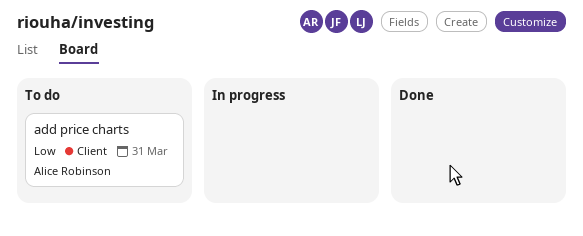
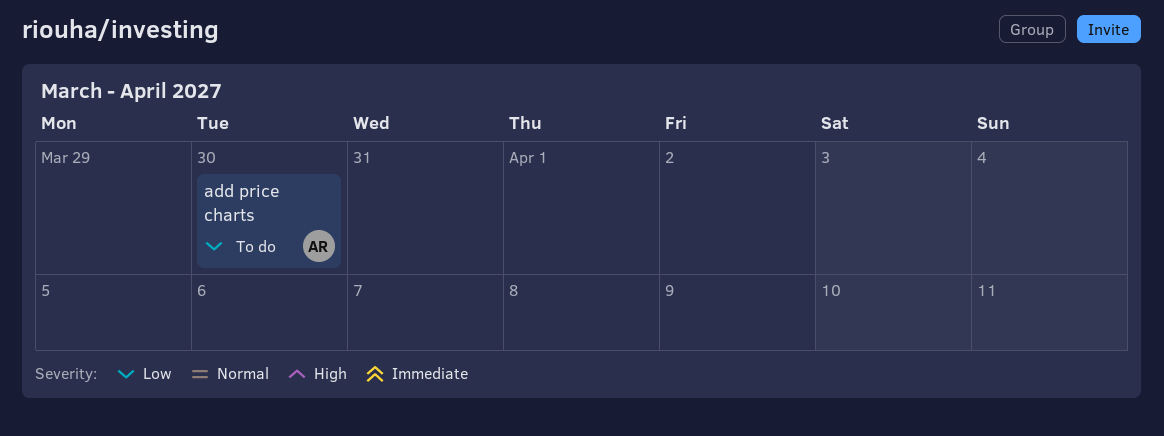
add price charts, due: Mar 31 -> Mar 30

